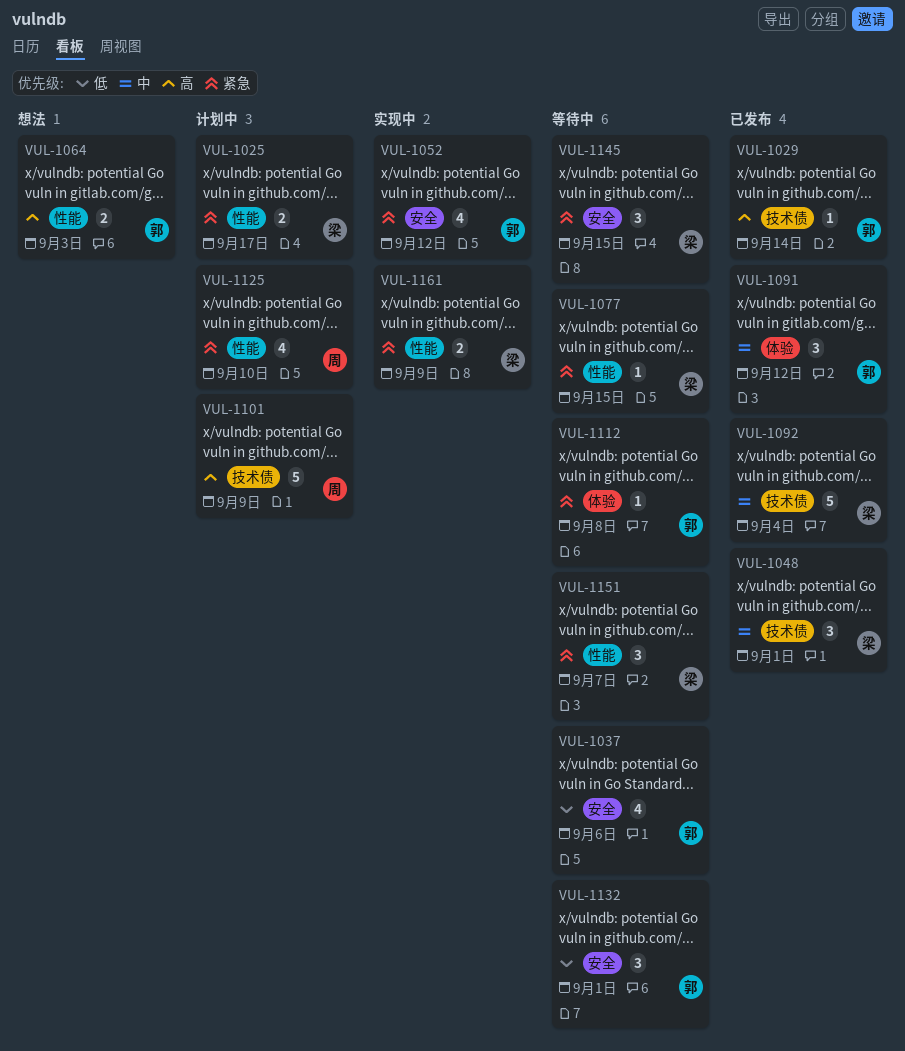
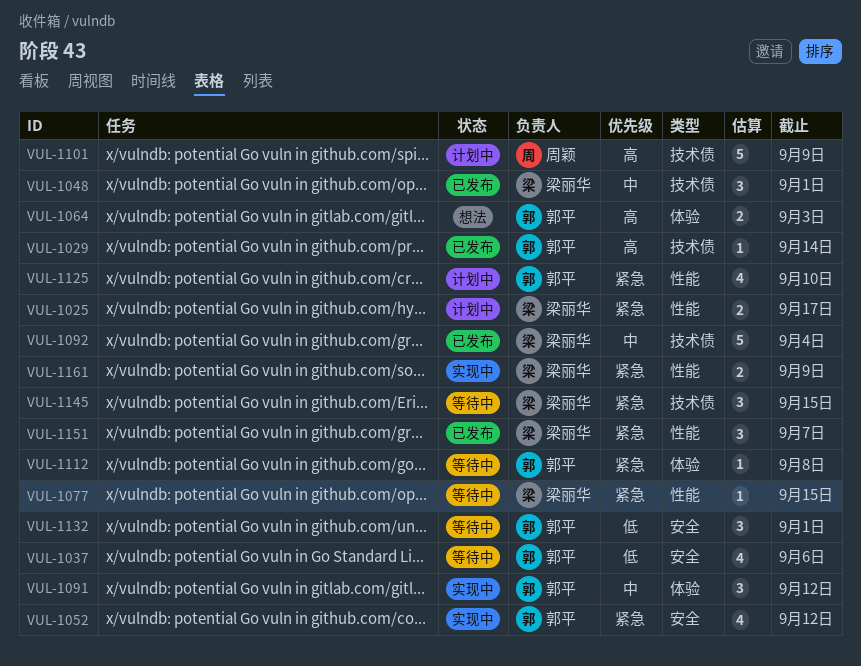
VUL-1064, label: 性能 -> 体验
VUL-1091, status: 已发布 -> 实现中
VUL-1125, owner: 周颖 -> 郭平
VUL-1145, label: 安全 -> 技术债
VUL-1151, status: 等待中 -> 已发布

